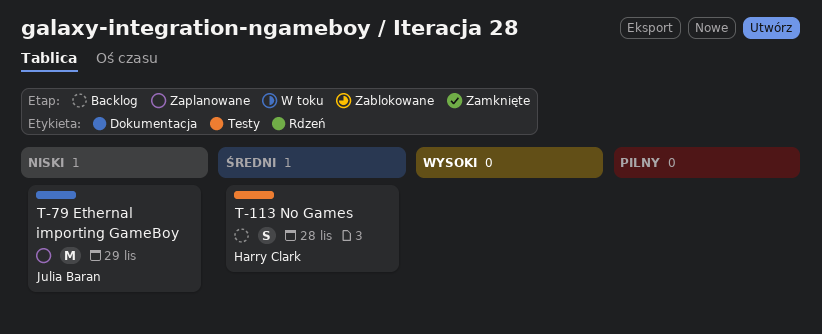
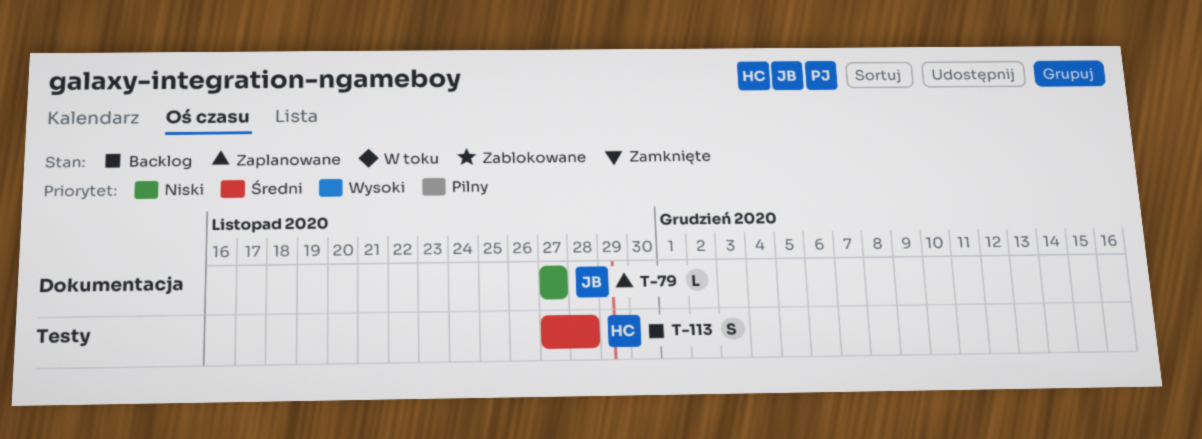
T-79, estimate: M -> L
T-79, due: Nov 29 -> Nov 27

